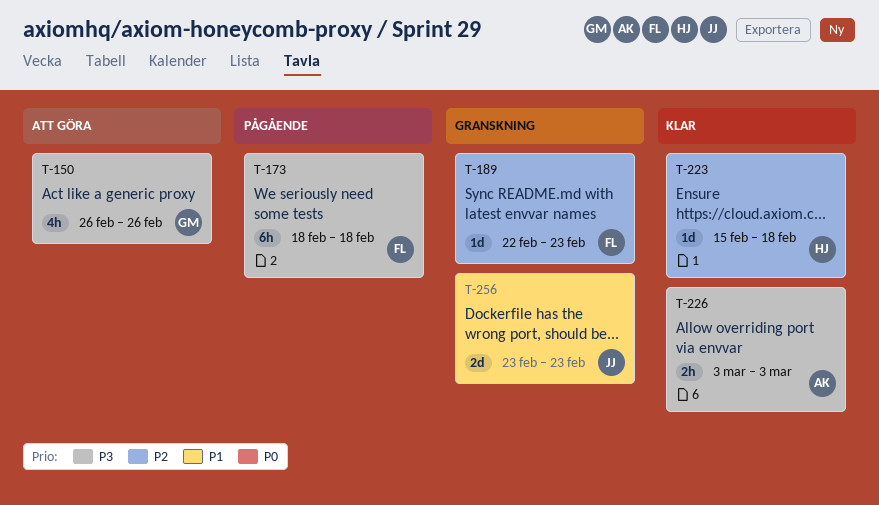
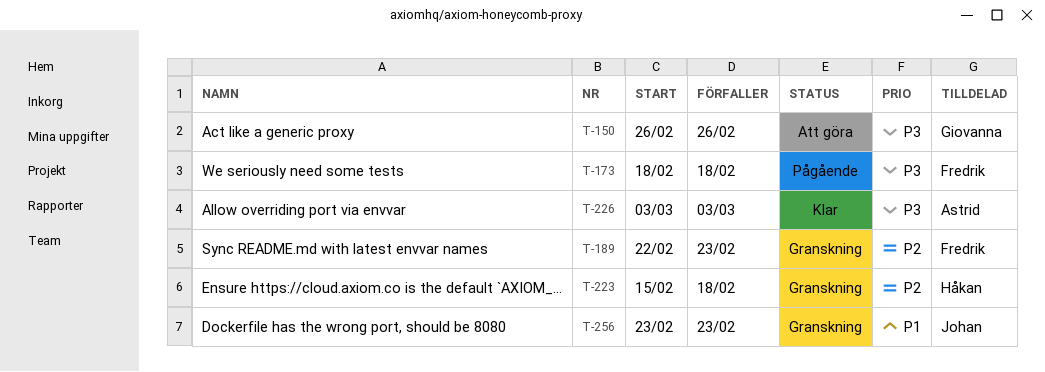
T-223, status: Klar -> Granskning

